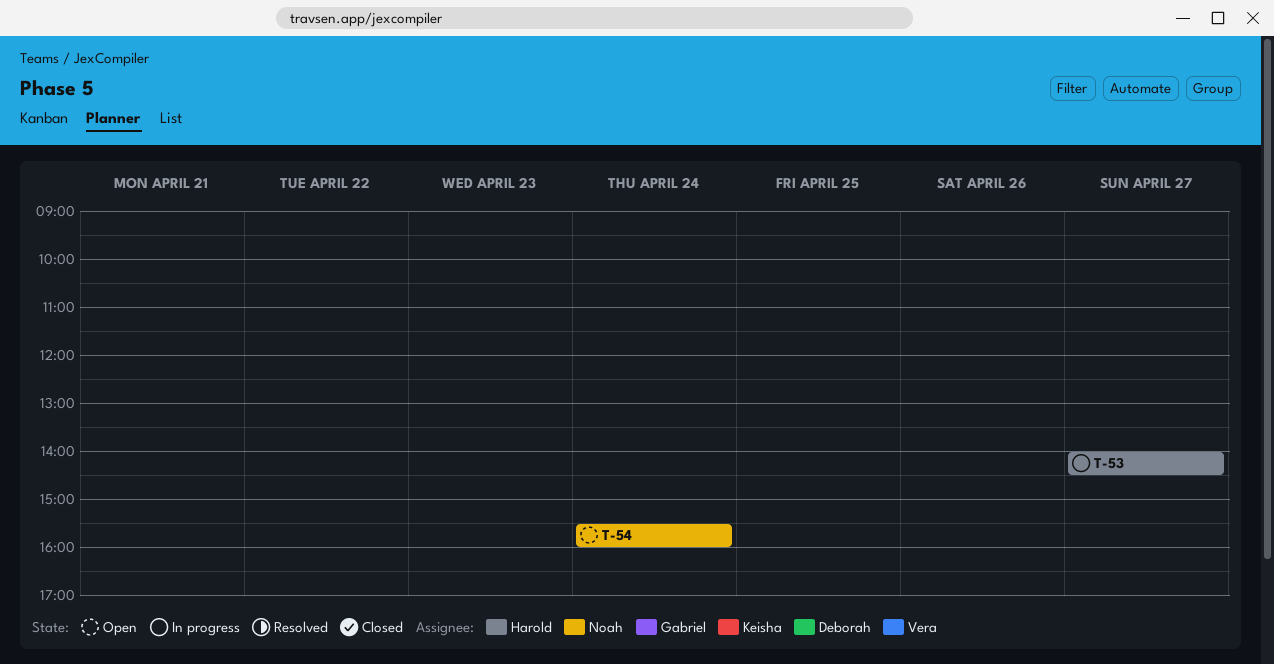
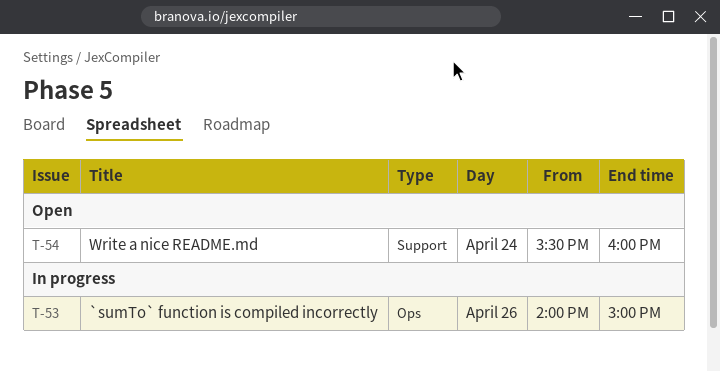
T-53, day: Apr 27 -> Apr 26
T-53, ends: 14:30 -> 15:00

